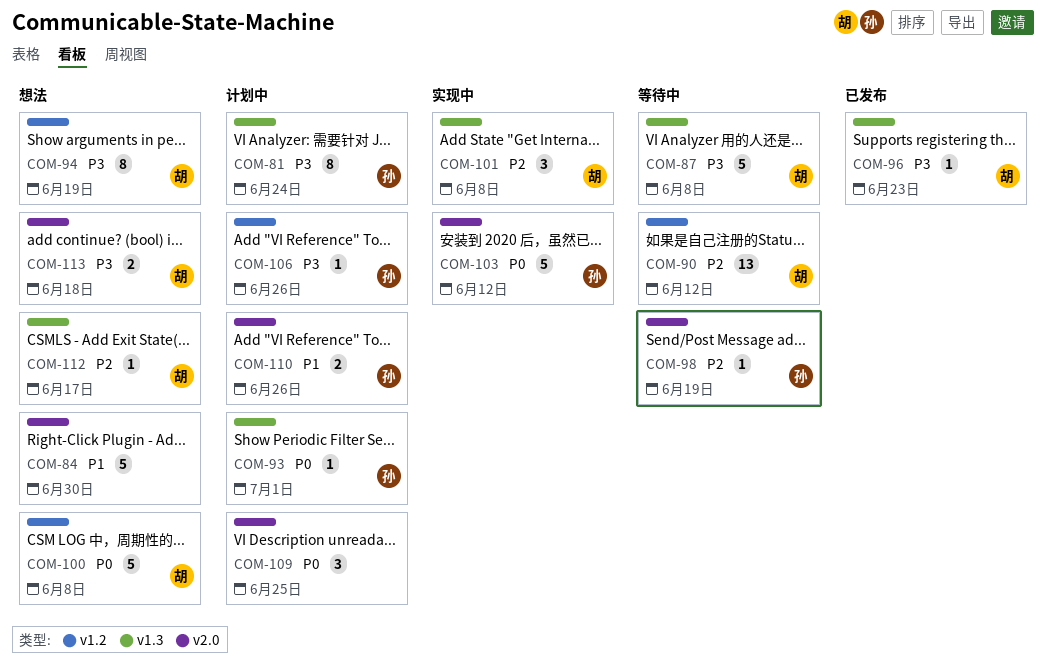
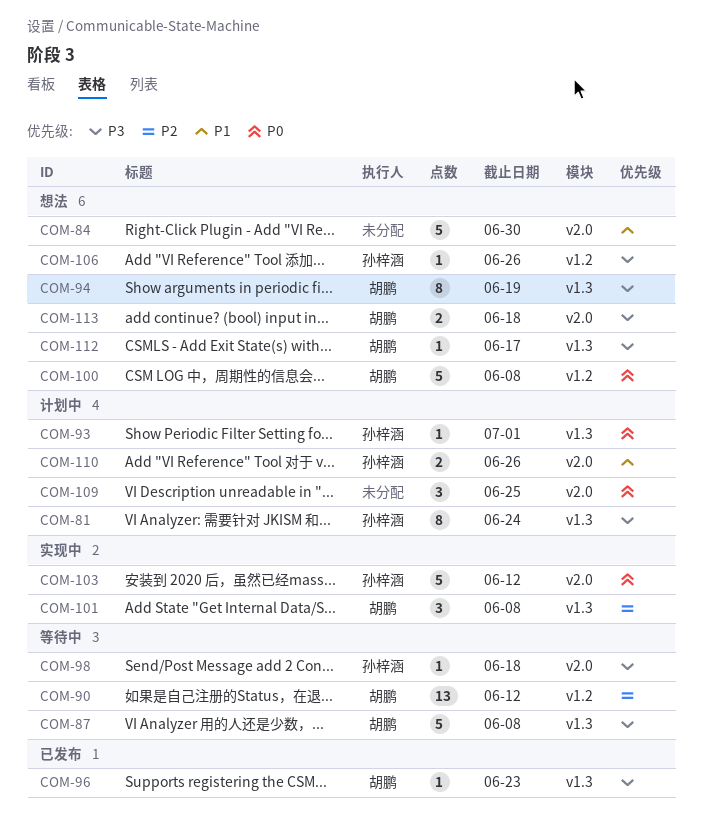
COM-94, label: v1.2 -> v1.3
COM-98, priority: P2 -> P3
COM-98, due: Jun 19 -> Jun 18
COM-106, status: 计划中 -> 想法
COM-112, priority: P2 -> P3

